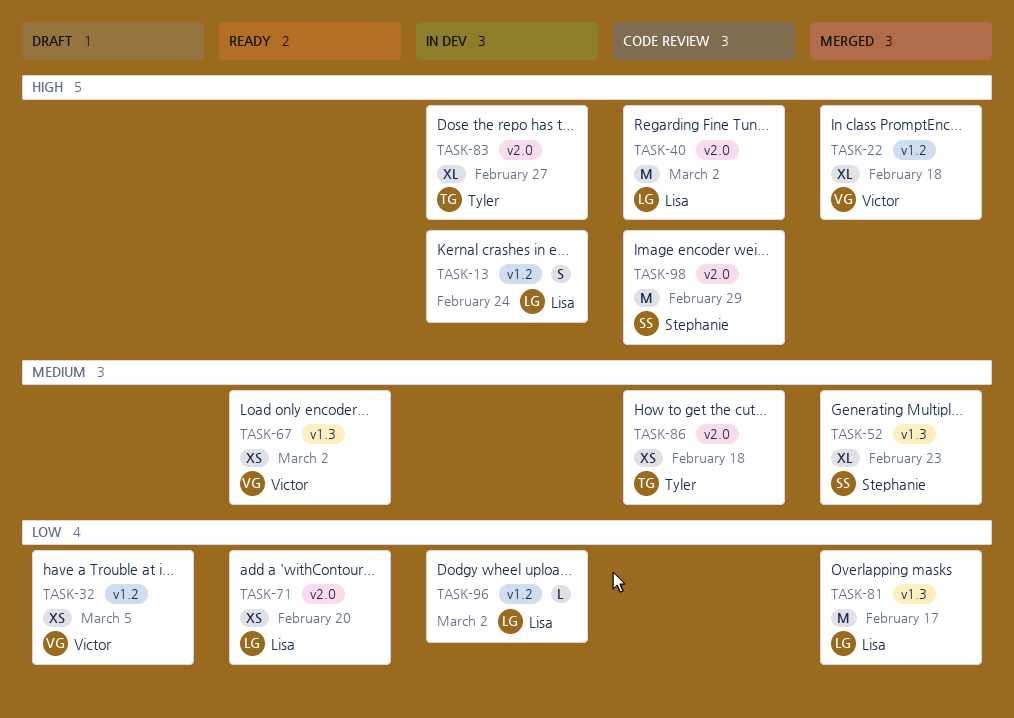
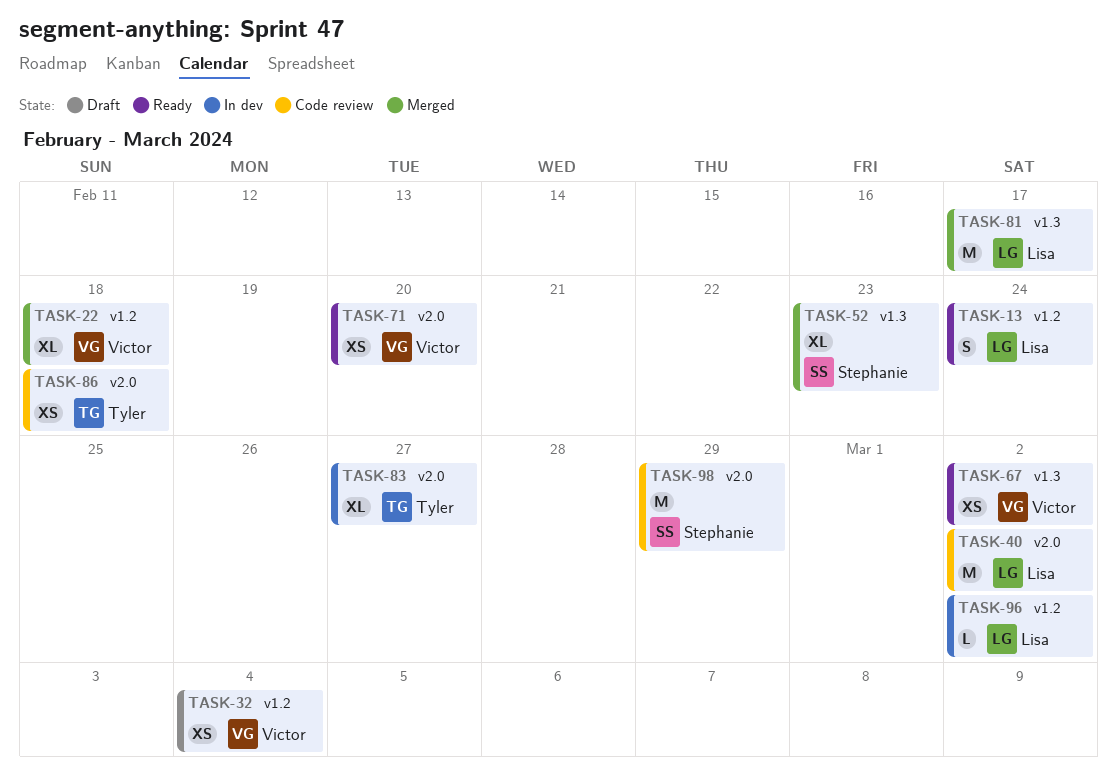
TASK-13, status: In dev -> Ready
TASK-32, due: Mar 5 -> Mar 4
TASK-71, owner: Lisa -> Victor

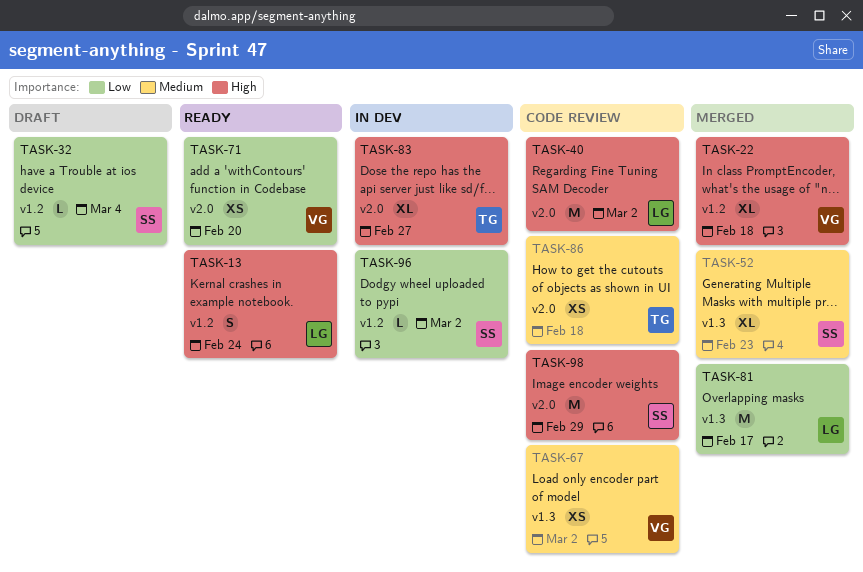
TASK-32, owner: Victor -> Stephanie
TASK-32, estimate: XS -> L
TASK-67, status: Ready -> Code review
TASK-96, owner: Lisa -> Stephanie

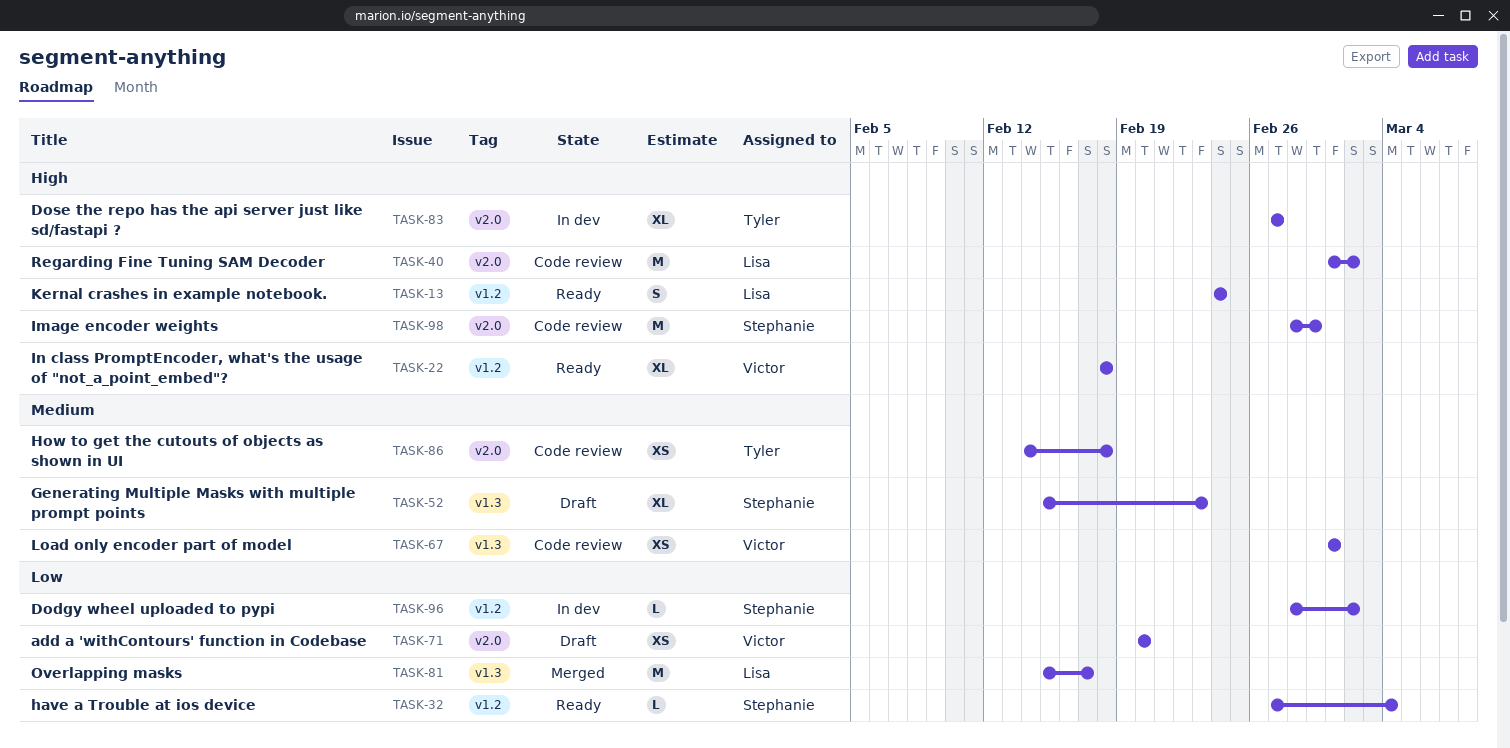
TASK-22, status: Merged -> Ready
TASK-32, status: Draft -> Ready
TASK-52, status: Merged -> Draft
TASK-67, due: Mar 2 -> Mar 1
TASK-71, status: Ready -> Draft

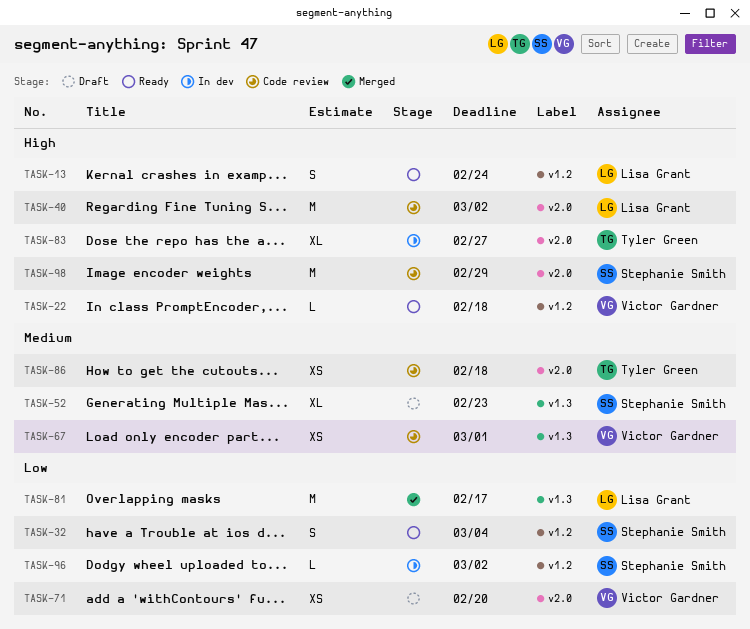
TASK-22, estimate: XL -> L
TASK-32, estimate: L -> S

